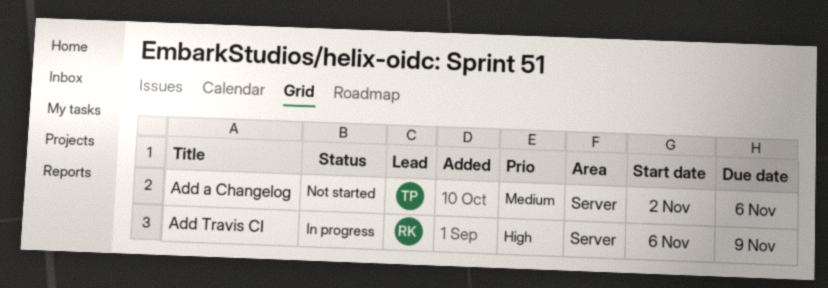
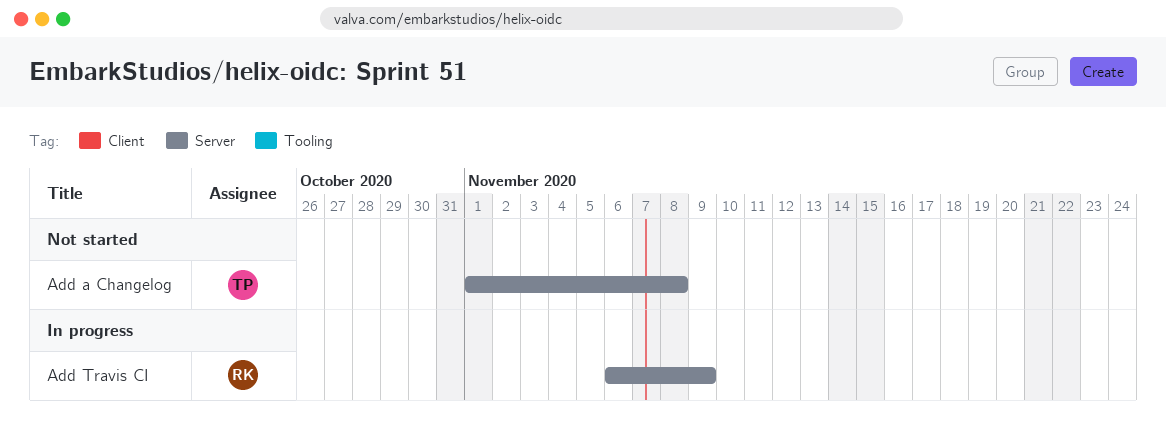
Add a Changelog, start: Nov 2 -> Nov 1
Add a Changelog, due: Nov 6 -> Nov 8

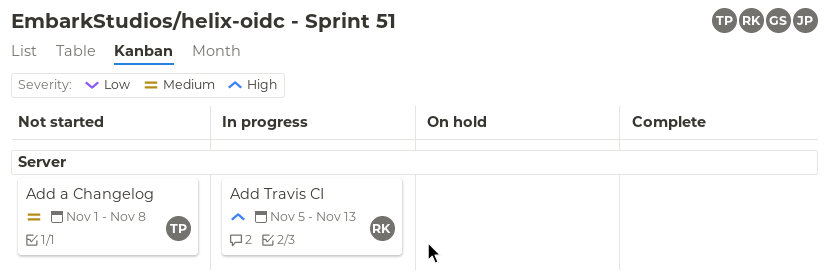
Add Travis CI, start: Nov 6 -> Nov 5
Add Travis CI, due: Nov 9 -> Nov 13

